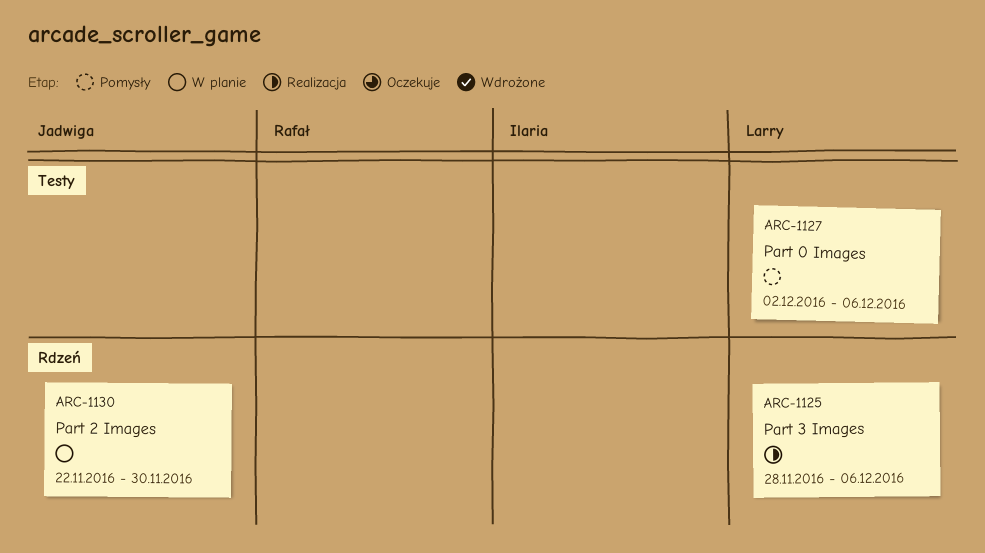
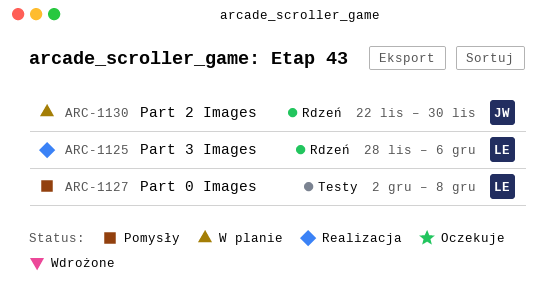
ARC-1127, due: Dec 6 -> Dec 8

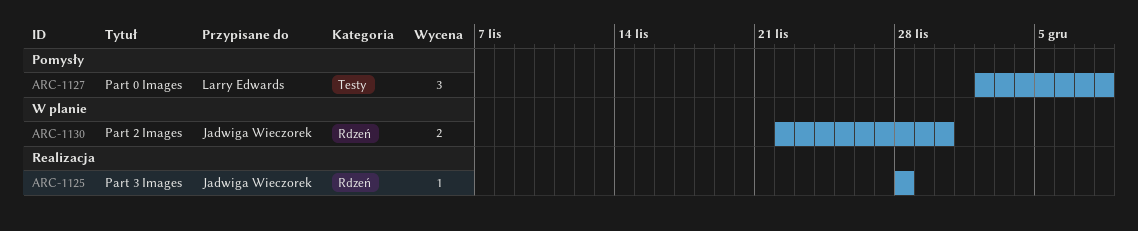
ARC-1125, owner: Larry Edwards -> Jadwiga Wieczorek
ARC-1125, due: Dec 6 -> Nov 28

